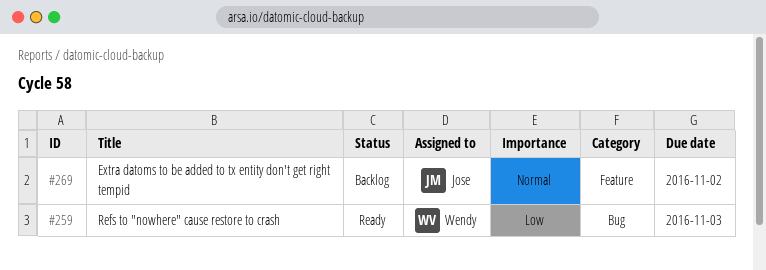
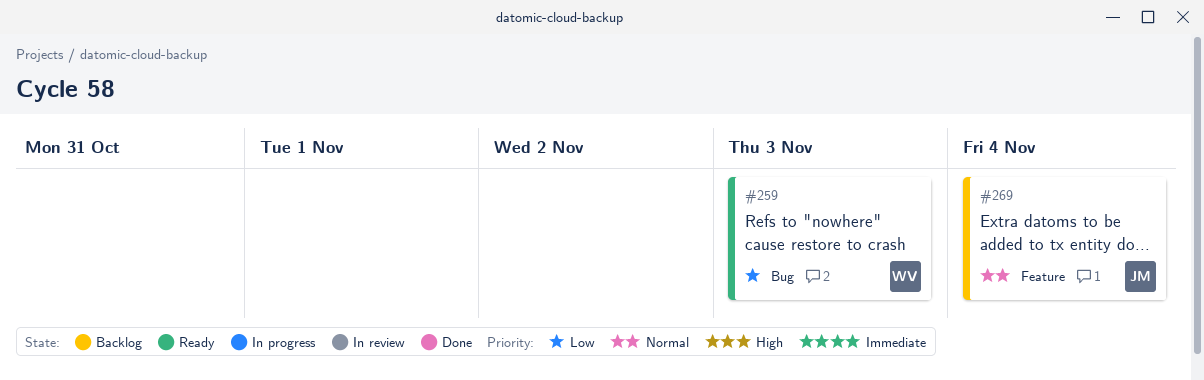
#269, due: Nov 2 -> Nov 4

